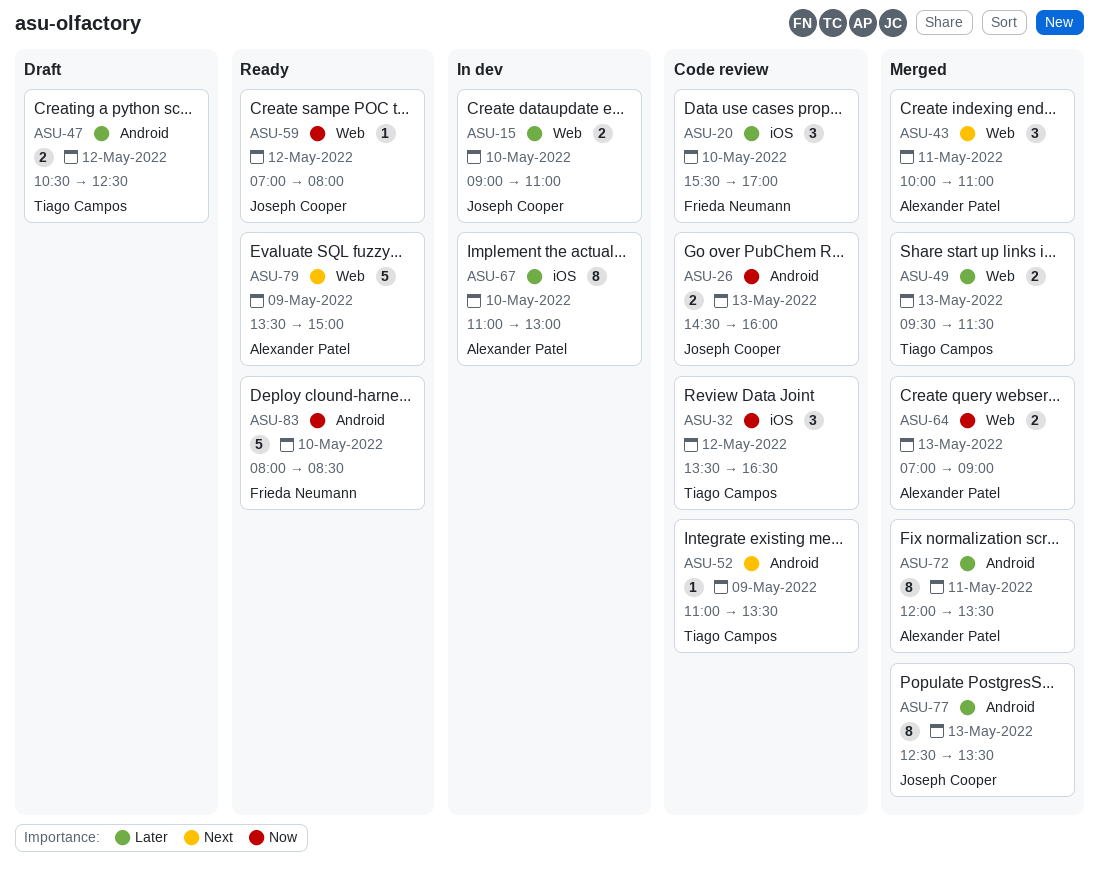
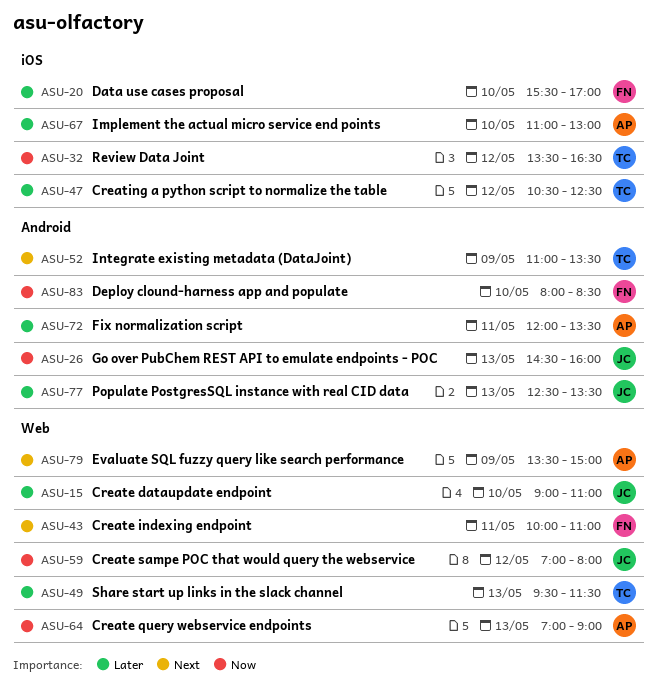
ASU-43, owner: Alexander Patel -> Frieda Neumann
ASU-47, label: Android -> iOS

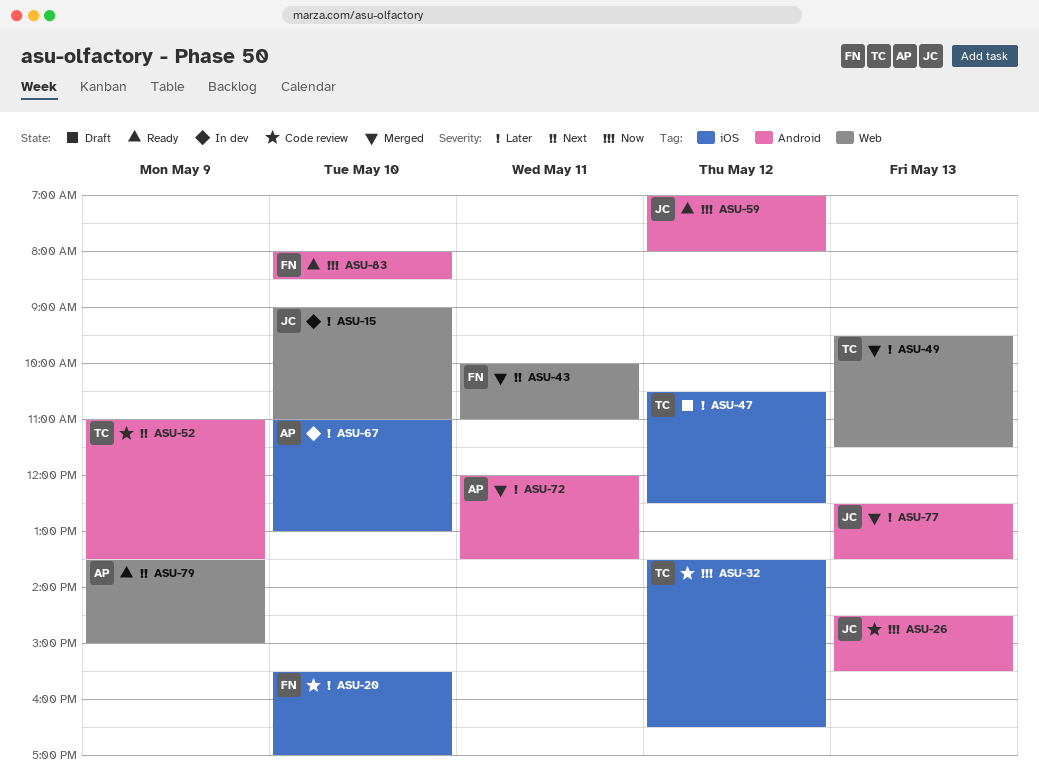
ASU-26, ends: 16:00 -> 15:30
ASU-59, label: Web -> Android
ASU-64: present -> none

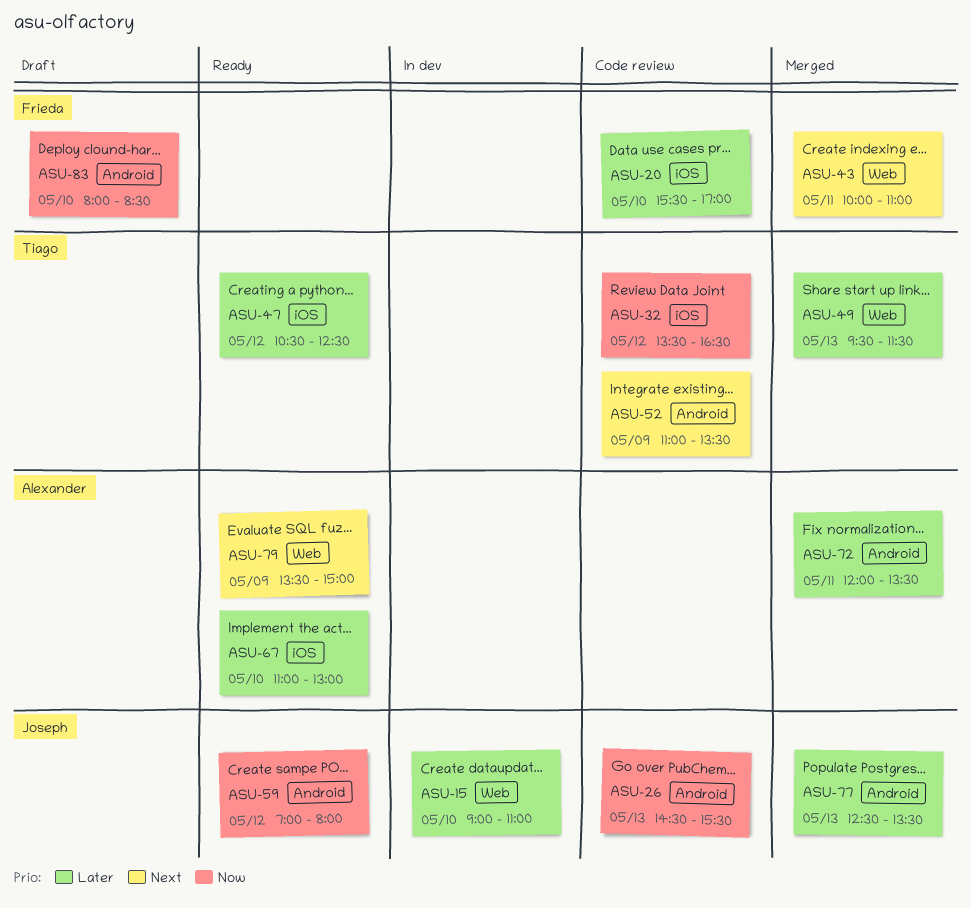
ASU-47, status: Draft -> Ready
ASU-67, status: In dev -> Ready
ASU-83, status: Ready -> Draft

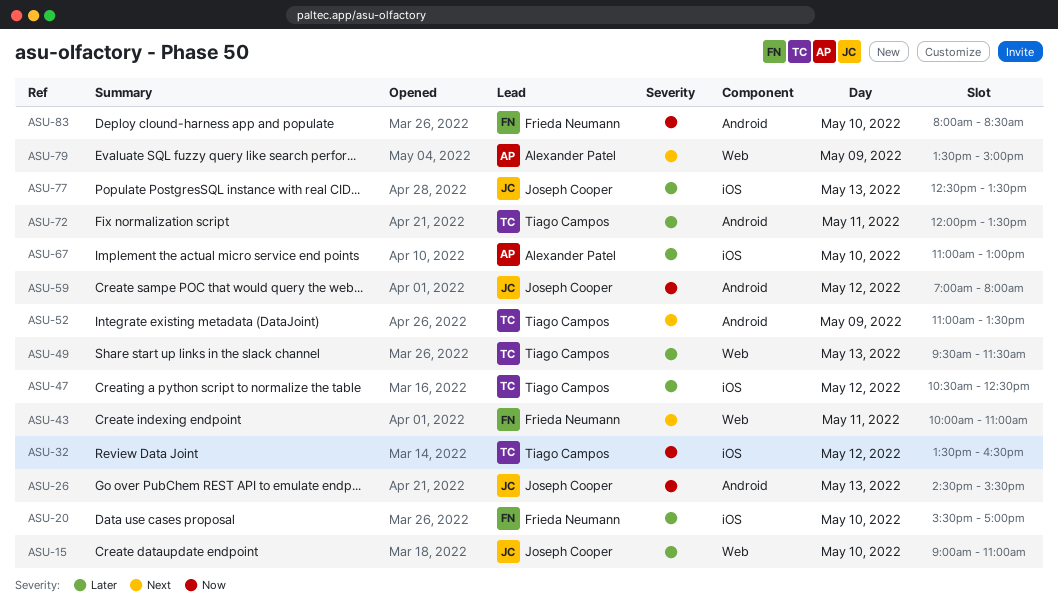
ASU-72, owner: Alexander Patel -> Tiago Campos
ASU-77, label: Android -> iOS

